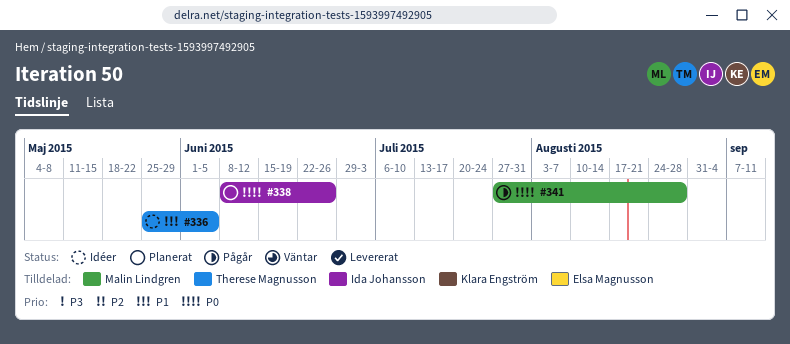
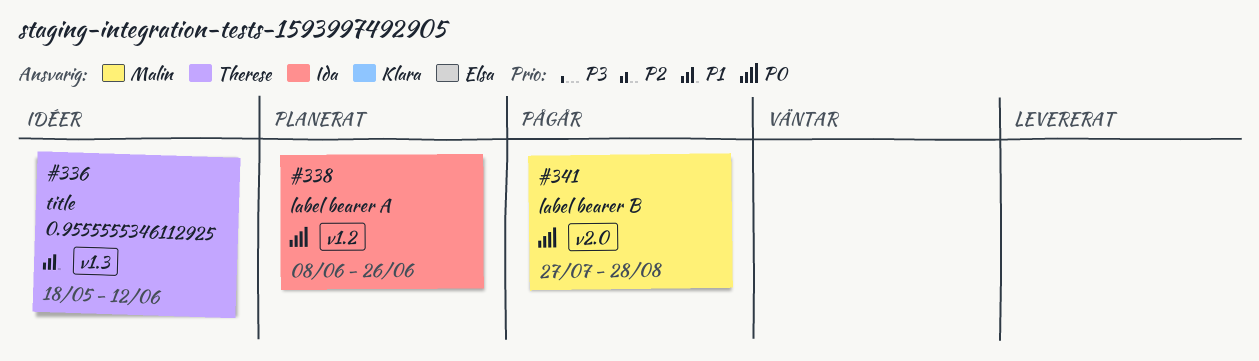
#336, start: May 25 -> May 18
#336, due: Jun 5 -> Jun 12

